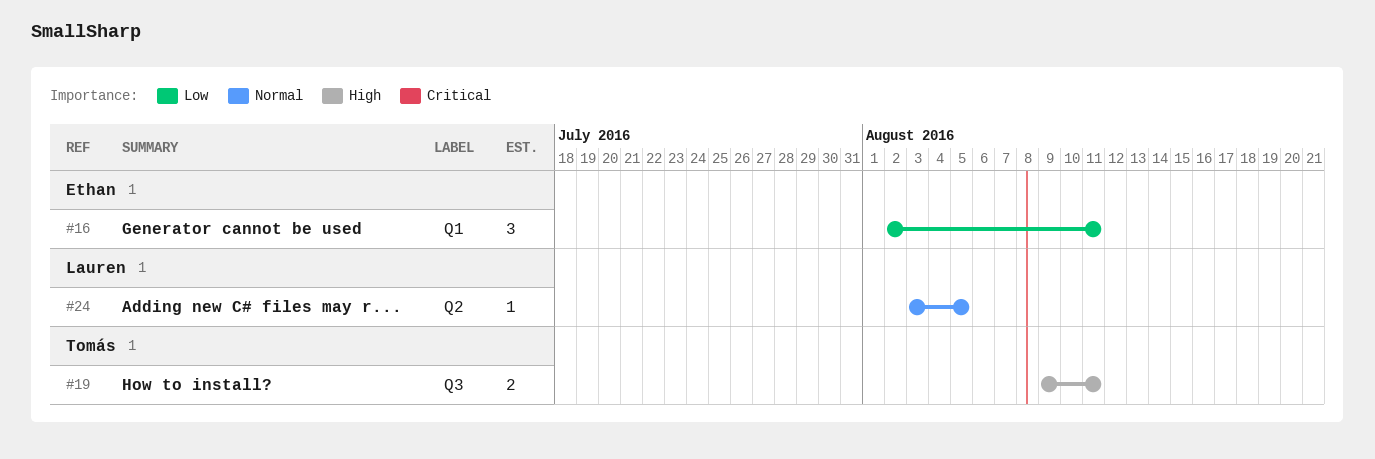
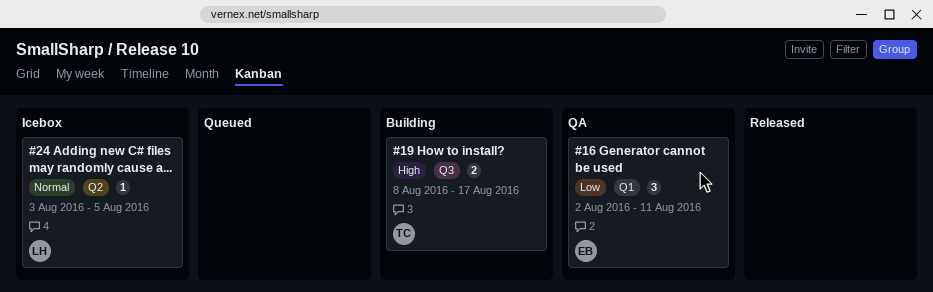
#19, start: Aug 9 -> Aug 8
#19, due: Aug 11 -> Aug 17

